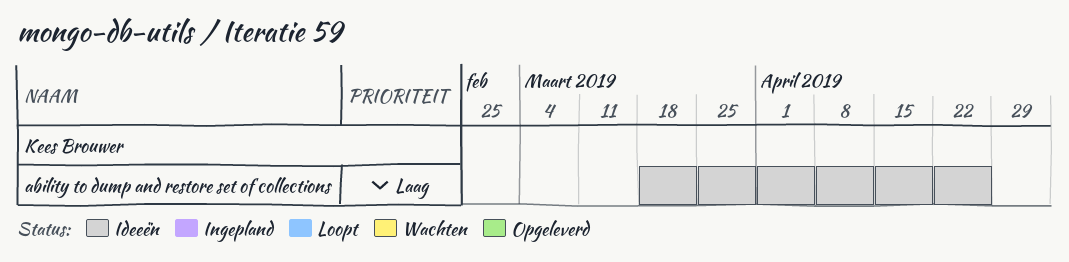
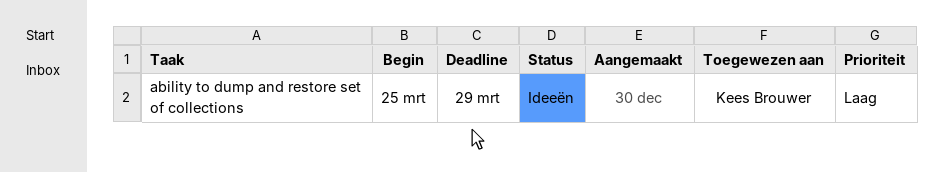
ability to dump and restore set of collections, start: Mar 18 -> Mar 25
ability to dump and restore set of collections, due: Apr 26 -> Mar 29

